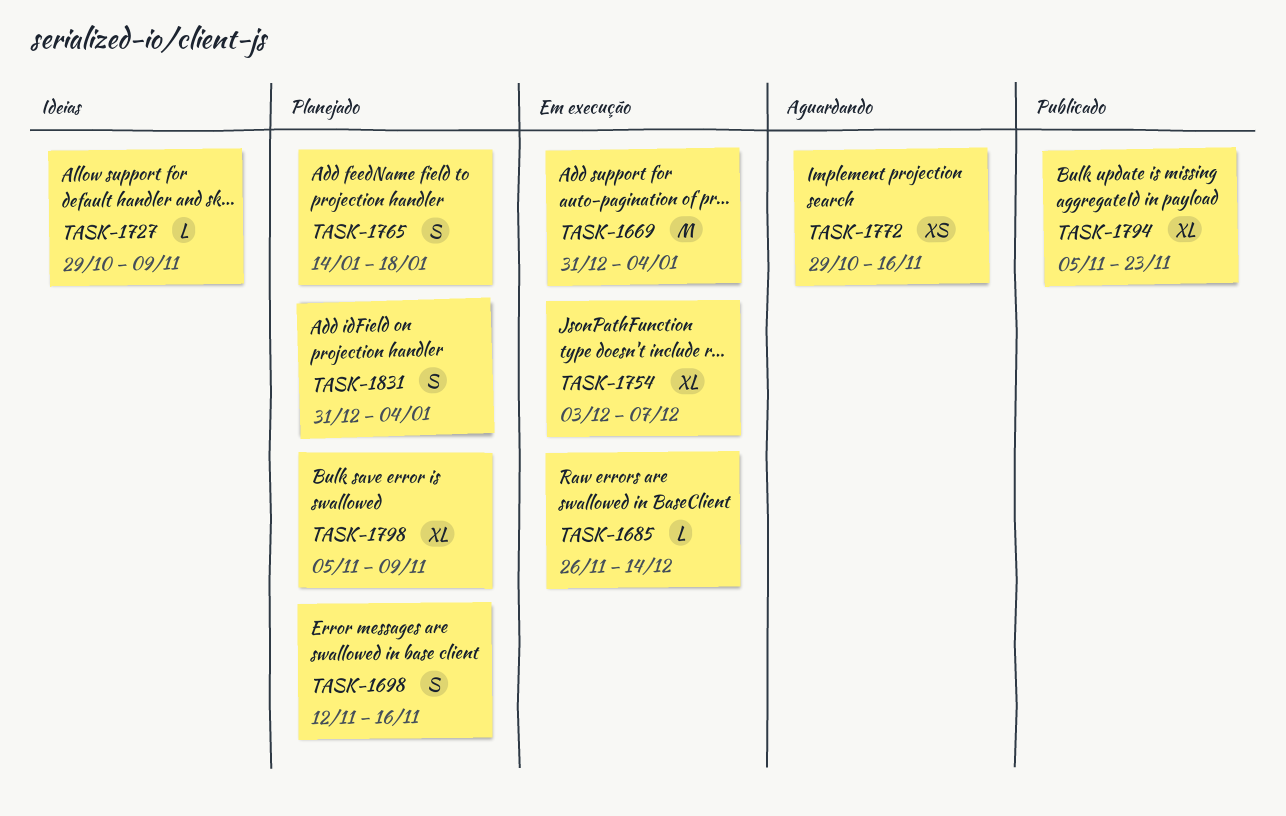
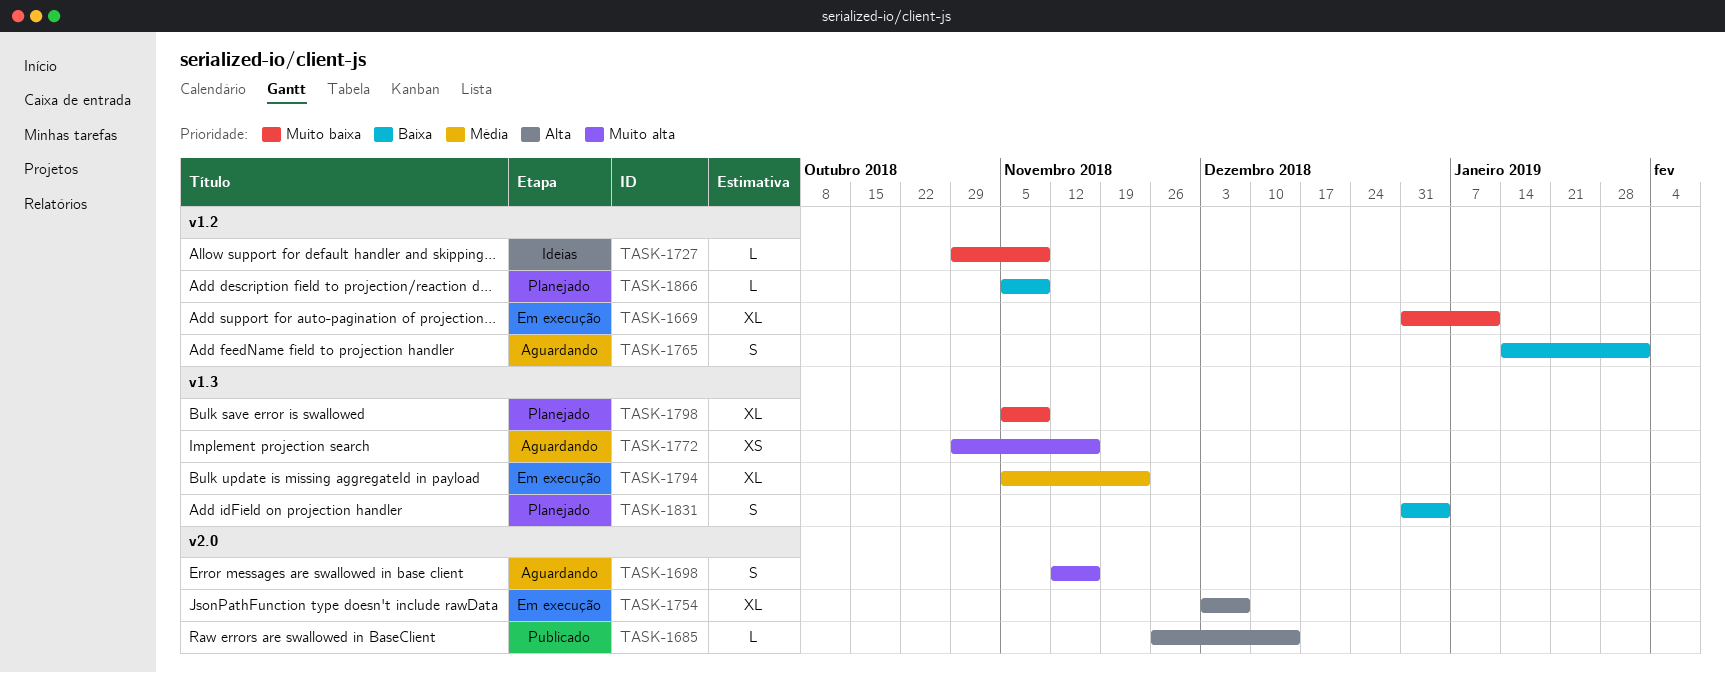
TASK-1669, estimate: M -> XL
TASK-1669, due: Jan 4 -> Jan 11
TASK-1685, status: Em execução -> Publicado
TASK-1698, status: Planejado -> Aguardando
TASK-1765, status: Planejado -> Aguardando
TASK-1765, due: Jan 18 -> Feb 1
TASK-1794, status: Publicado -> Em execução
TASK-1866: none -> present

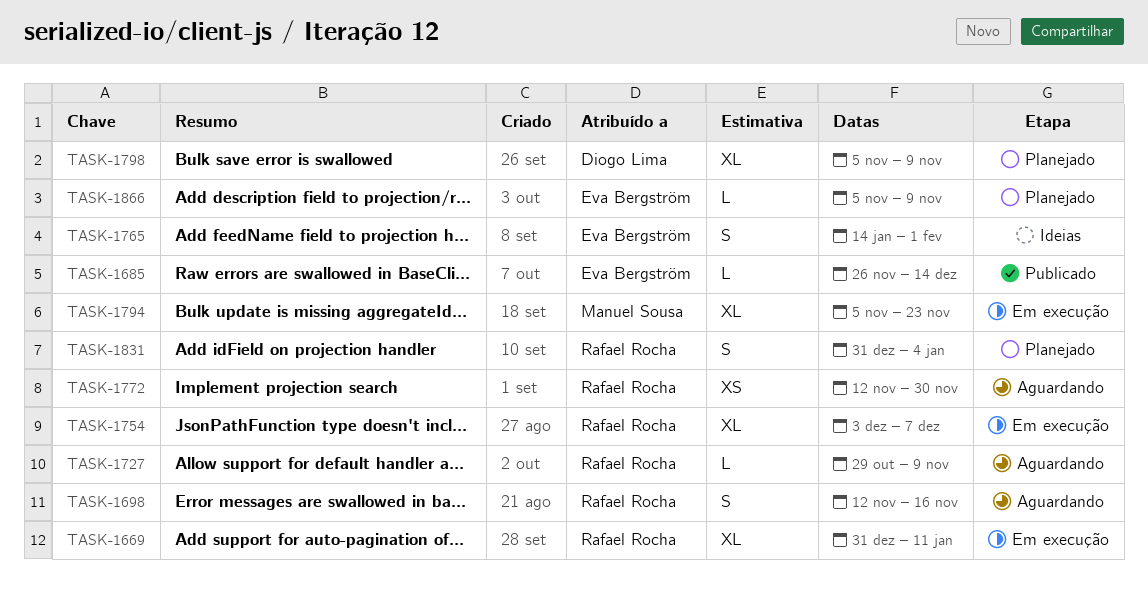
TASK-1727, status: Ideias -> Aguardando
TASK-1765, status: Aguardando -> Ideias
TASK-1772, start: Oct 29 -> Nov 12
TASK-1772, due: Nov 16 -> Nov 30

